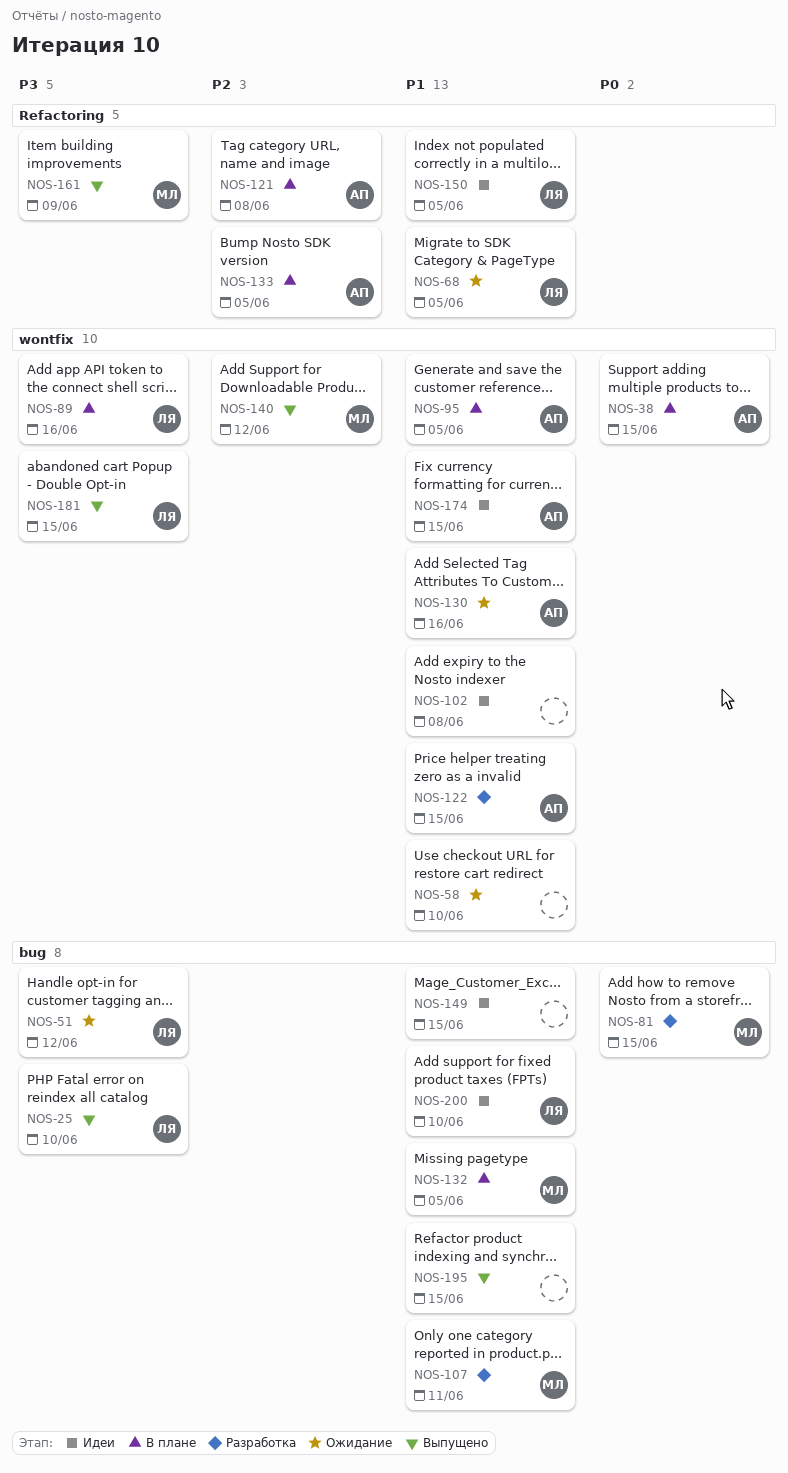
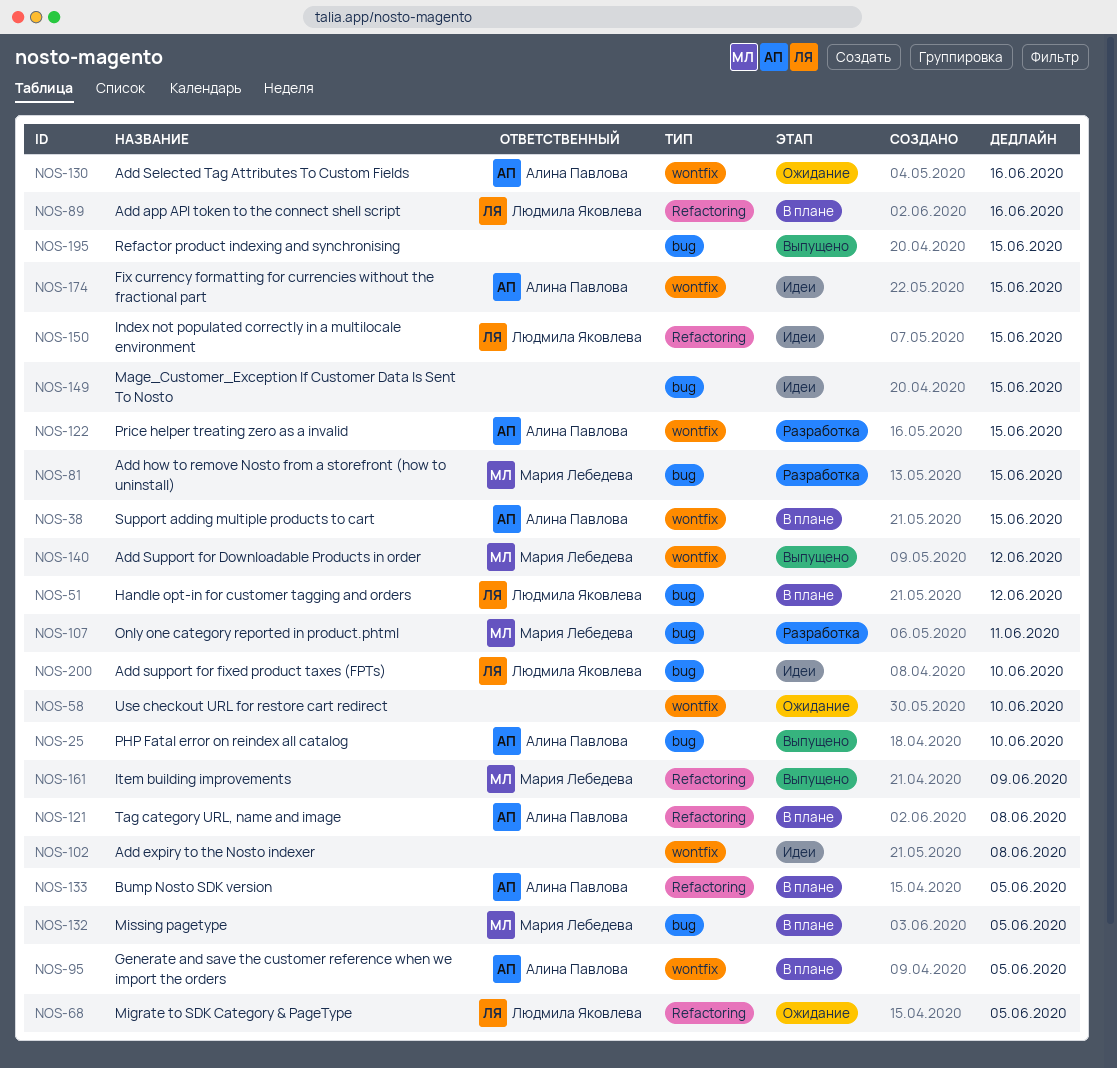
NOS-25, owner: Людмила Яковлева -> Алина Павлова
NOS-51, status: Ожидание -> В плане
NOS-89, label: wontfix -> Refactoring
NOS-150, due: Jun 5 -> Jun 15
NOS-181: present -> none

